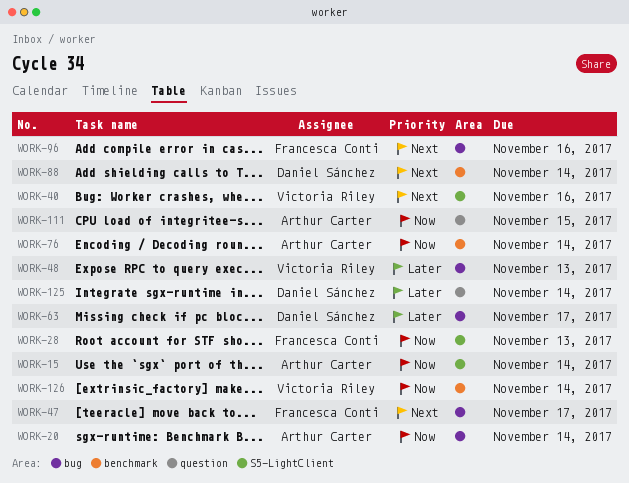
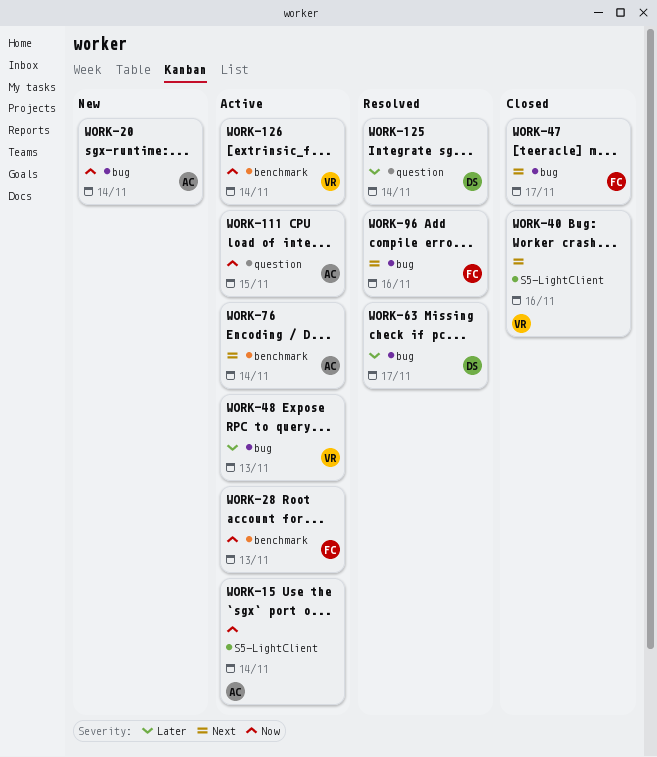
WORK-28, label: S5-LightClient -> benchmark
WORK-76, priority: Now -> Next
WORK-88: present -> none

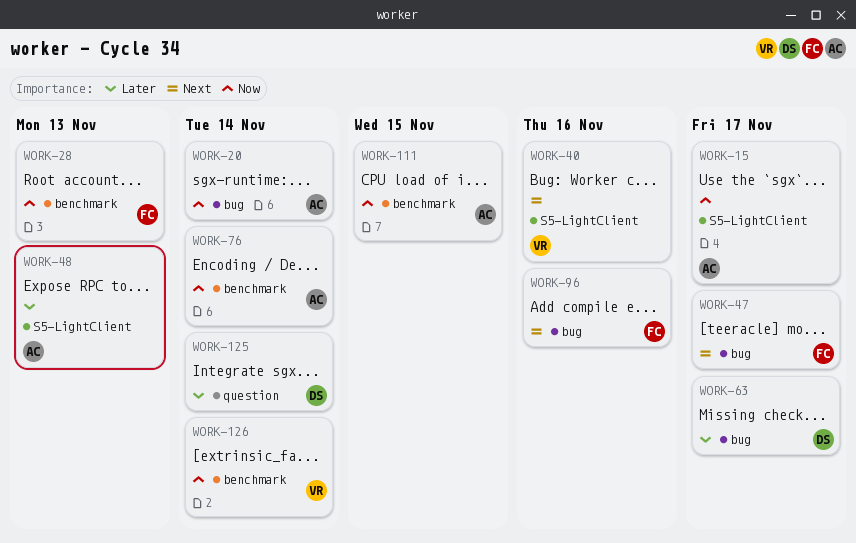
WORK-15, due: Nov 14 -> Nov 17
WORK-48, owner: VR -> AC
WORK-48, label: bug -> S5-LightClient
WORK-76, priority: Next -> Now
WORK-111, label: question -> benchmark

